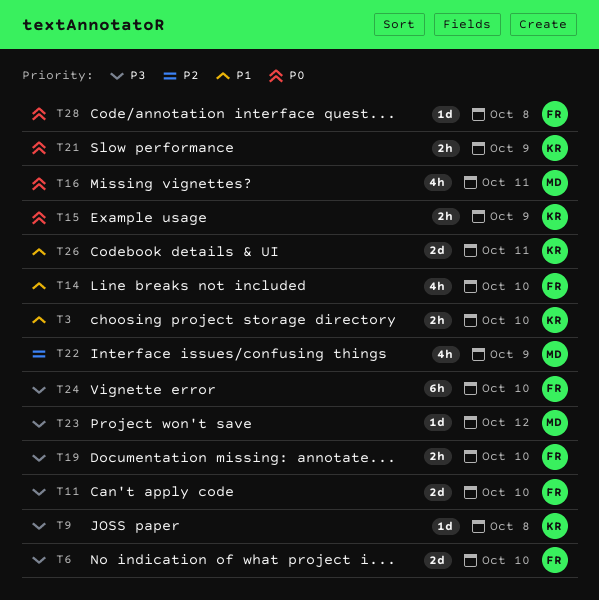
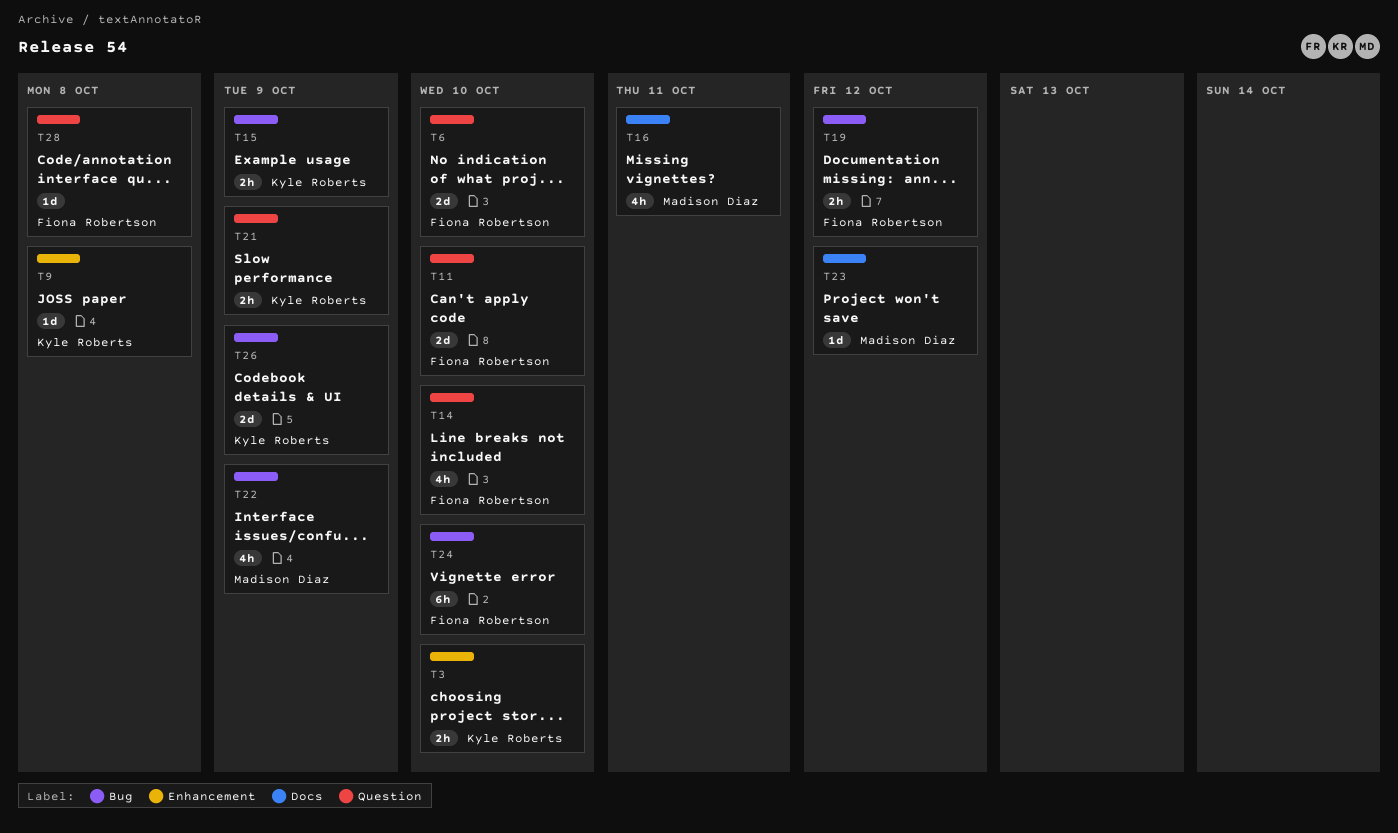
T19, due: Oct 10 -> Oct 12
T26, due: Oct 11 -> Oct 9

